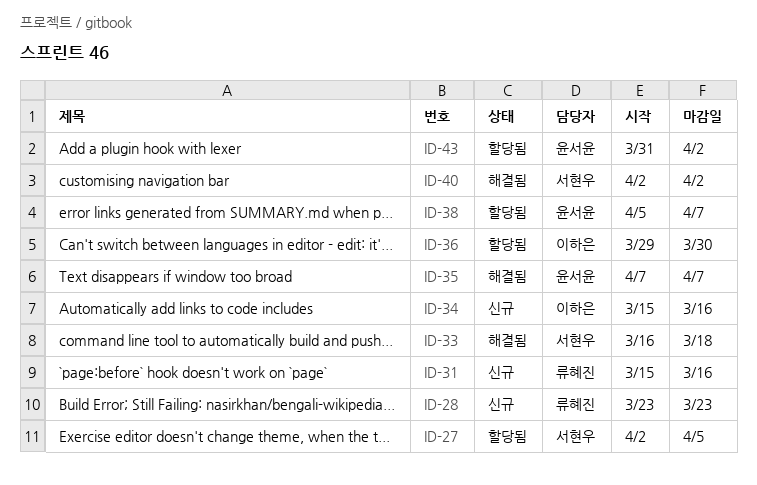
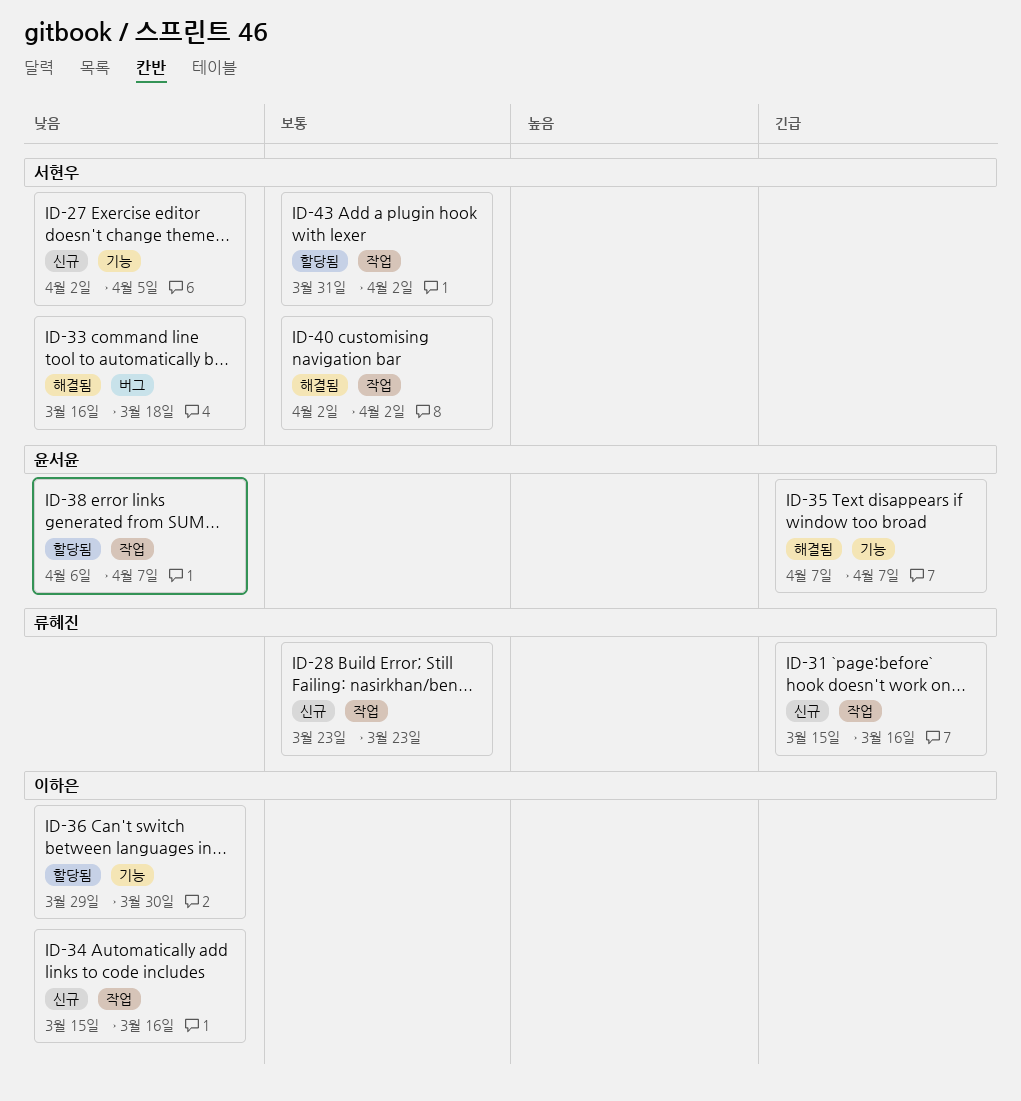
ID-27, status: 할당됨 -> 신규
ID-38, start: Apr 5 -> Apr 6
ID-43, owner: 윤서윤 -> 서현우

